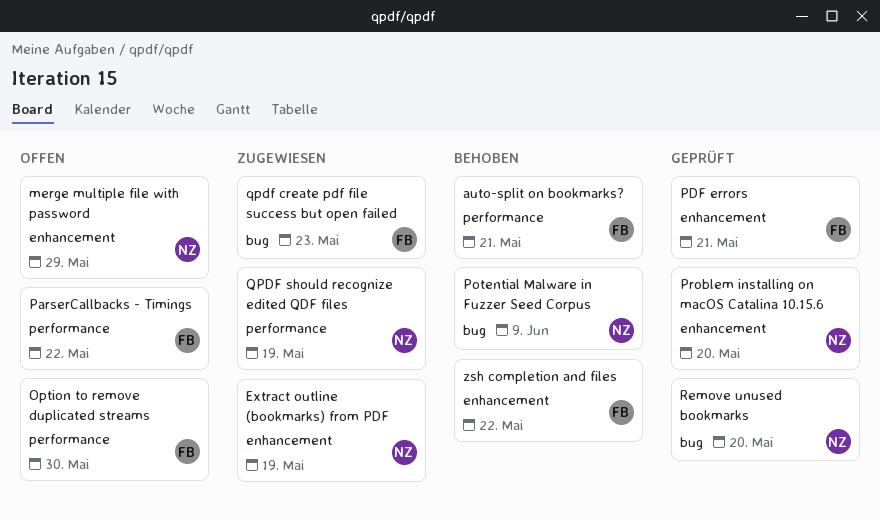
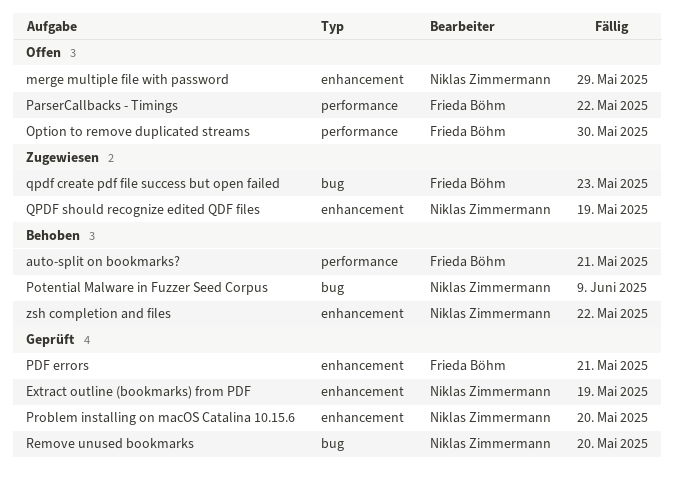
Extract outline (bookmarks) from PDF, status: Zugewiesen -> Geprüft
QPDF should recognize edited QDF files, label: performance -> enhancement
zsh completion and files, owner: Frieda Böhm -> Niklas Zimmermann

